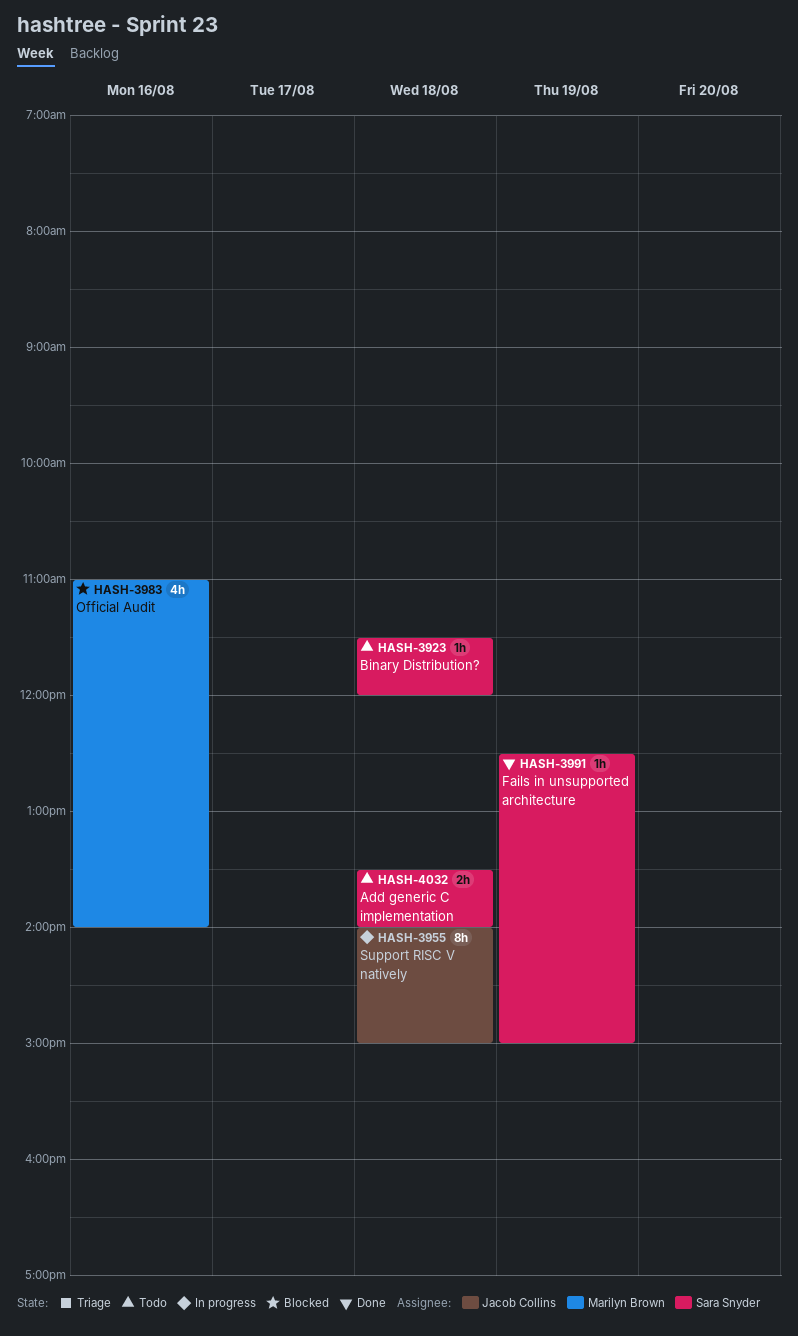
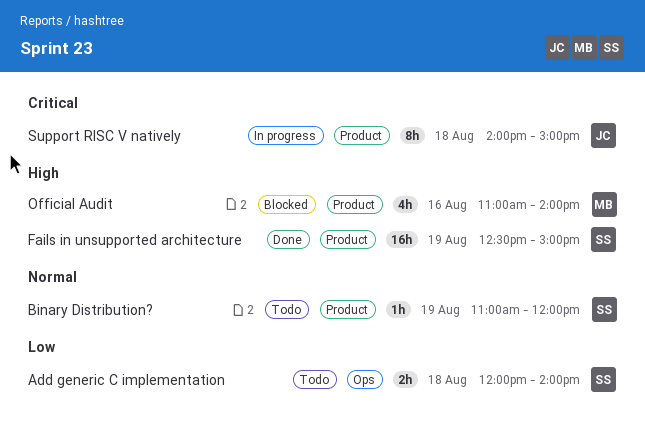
Add generic C implementation, begins: 13:30 -> 12:00
Binary Distribution?, day: Aug 18 -> Aug 19
Binary Distribution?, begins: 11:30 -> 11:00
Fails in unsupported architecture, estimate: 1h -> 16h

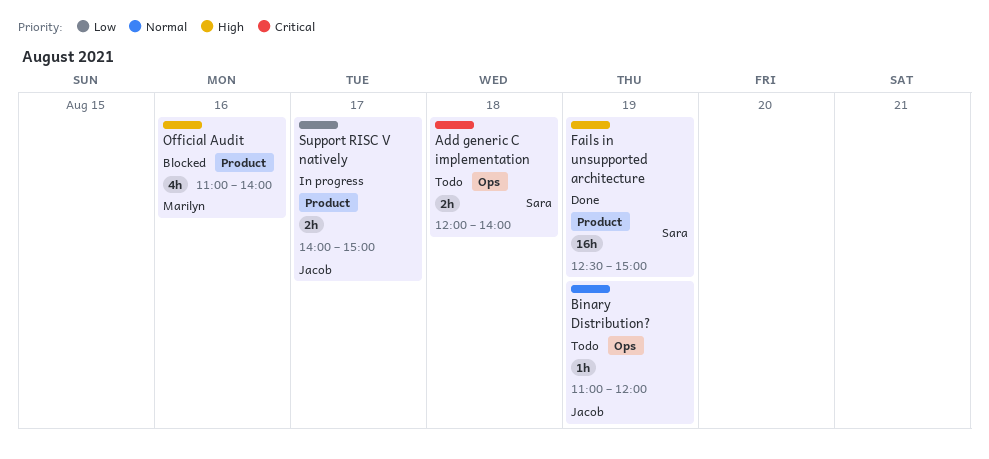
Add generic C implementation, priority: Low -> Critical
Binary Distribution?, owner: Sara -> Jacob
Binary Distribution?, label: Product -> Ops
Support RISC V natively, priority: Critical -> Low
Support RISC V natively, estimate: 8h -> 2h
Support RISC V natively, day: Aug 18 -> Aug 17

